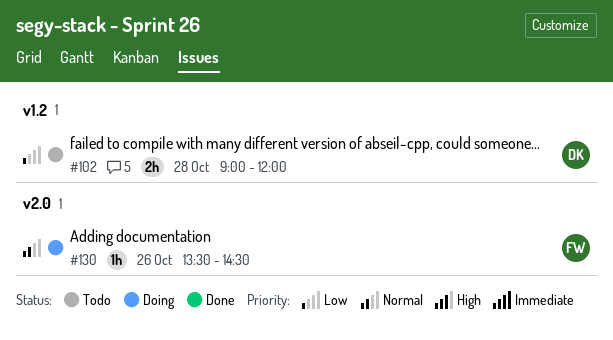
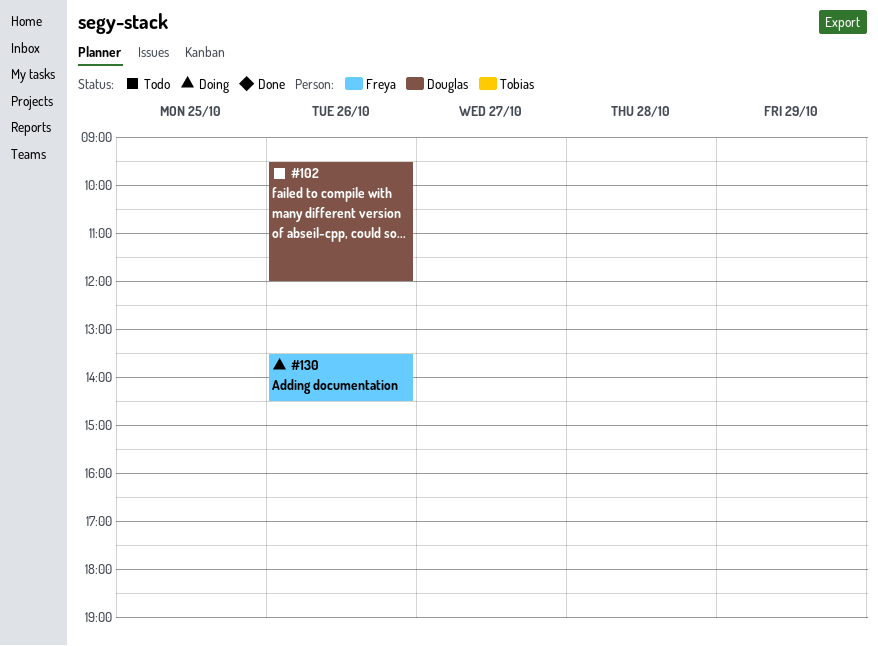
#102, day: Oct 28 -> Oct 26
#102, begins: 09:00 -> 09:30

